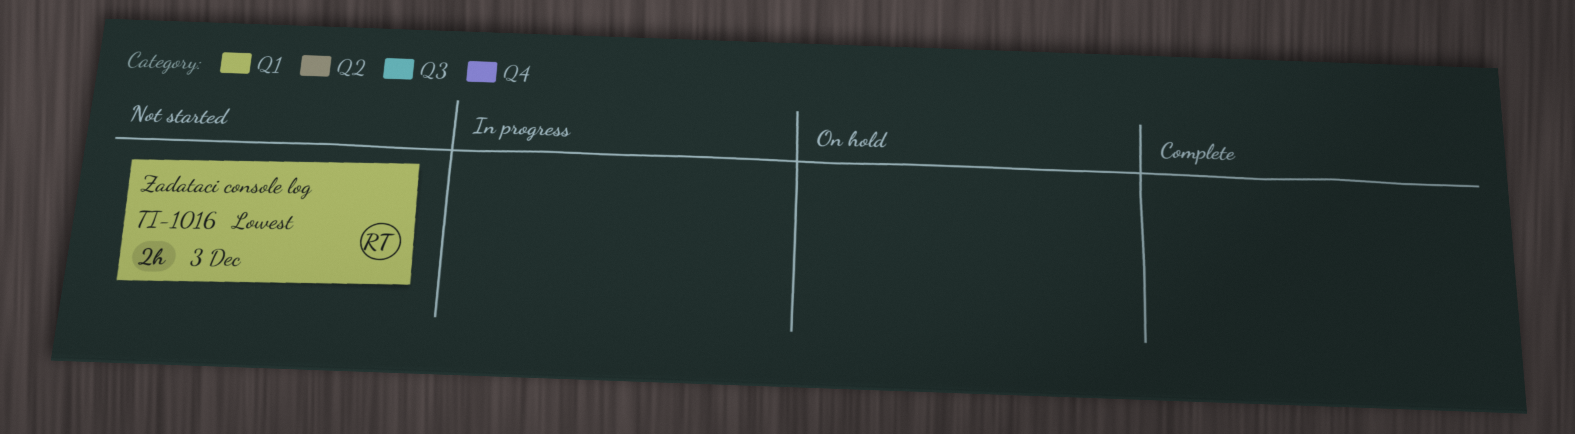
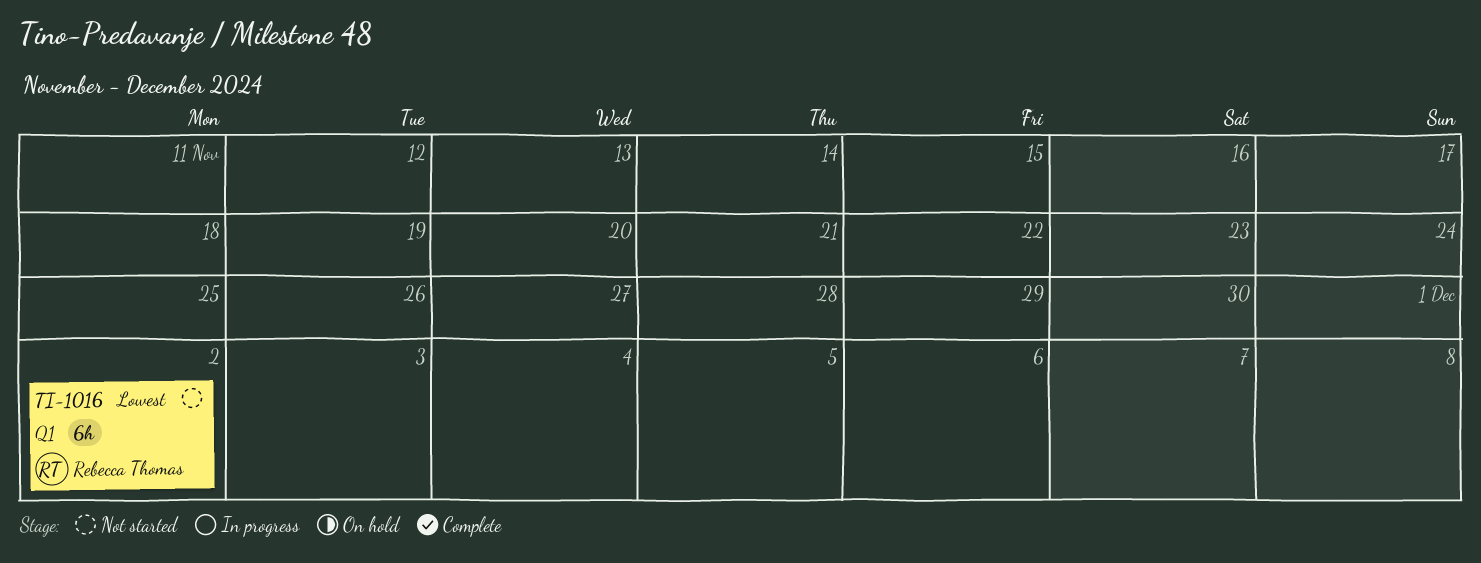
TI-1016, estimate: 2h -> 6h
TI-1016, due: Dec 3 -> Dec 2

